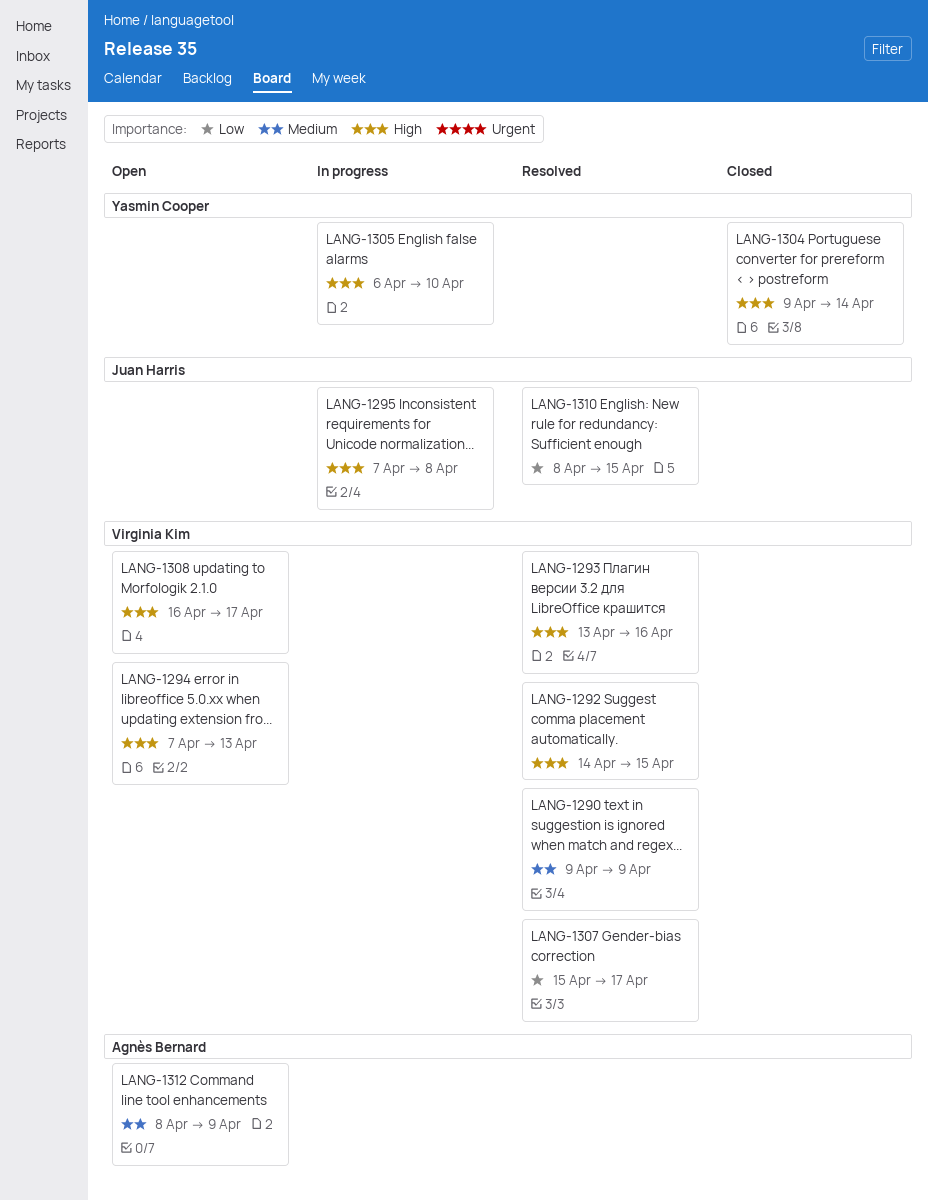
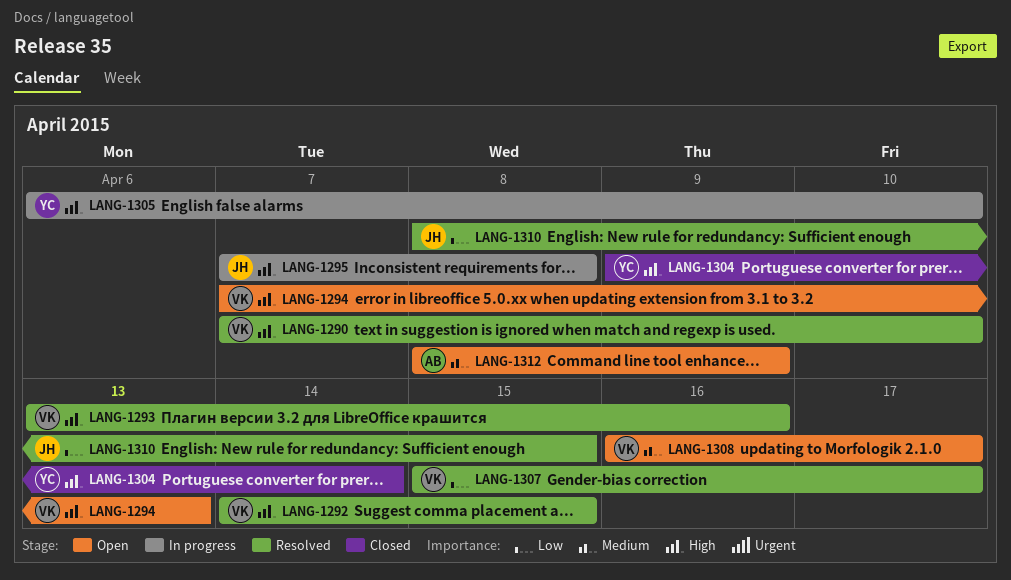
LANG-1290, priority: Medium -> High
LANG-1290, start: Apr 9 -> Apr 7
LANG-1290, due: Apr 9 -> Apr 10
LANG-1308, priority: High -> Medium

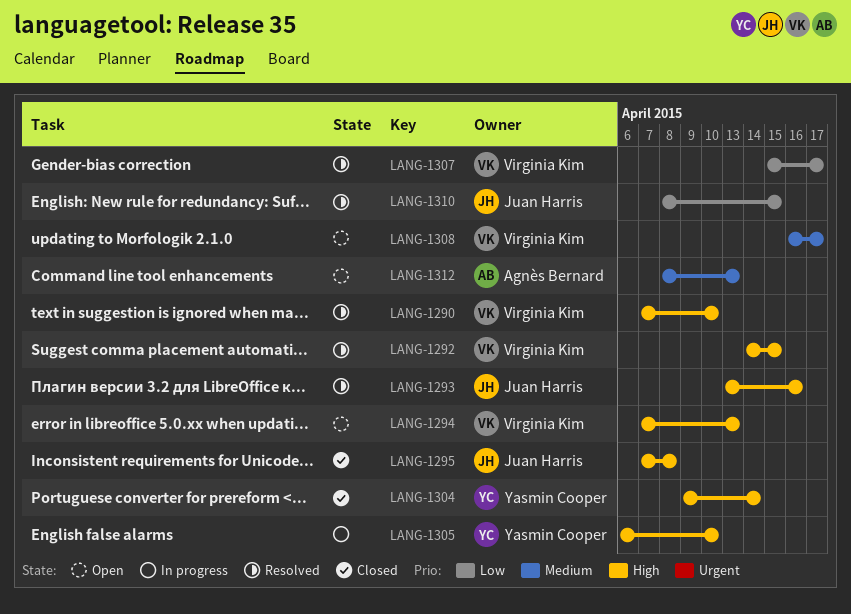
LANG-1293, owner: Virginia Kim -> Juan Harris
LANG-1295, status: In progress -> Closed
LANG-1312, due: Apr 9 -> Apr 13

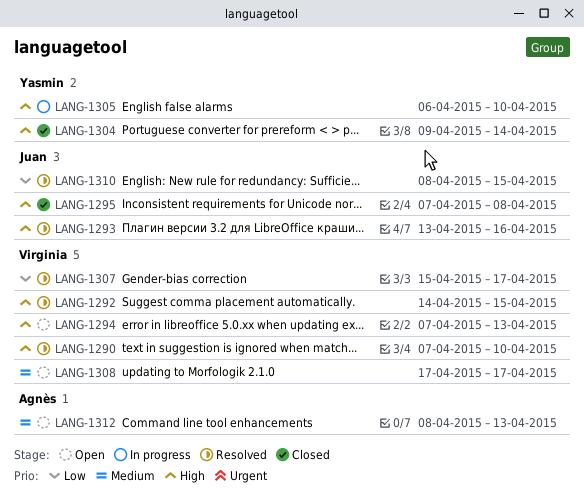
LANG-1308, start: Apr 16 -> Apr 17

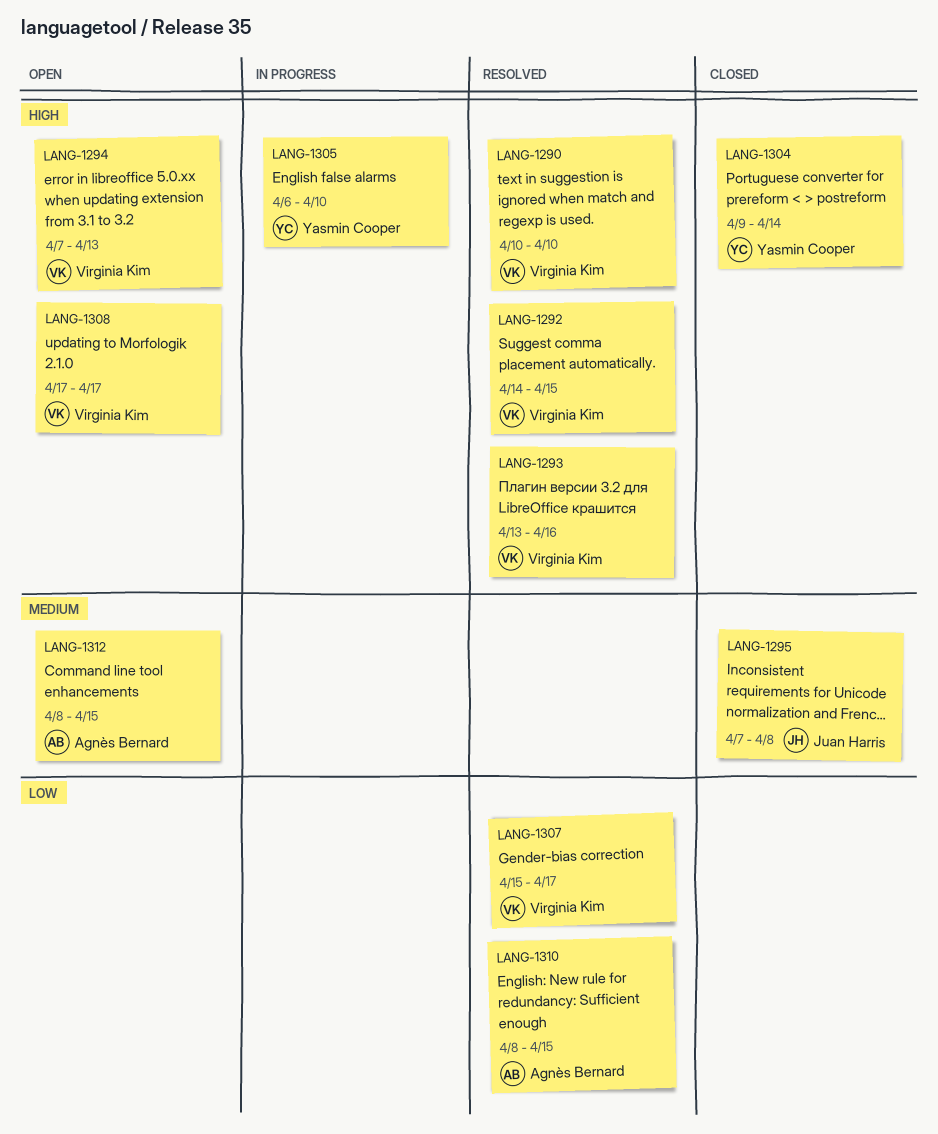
LANG-1290, start: Apr 7 -> Apr 10
LANG-1293, owner: Juan Harris -> Virginia Kim
LANG-1295, priority: High -> Medium
LANG-1308, priority: Medium -> High
LANG-1310, owner: Juan Harris -> Agnès Bernard
LANG-1312, due: Apr 13 -> Apr 15

